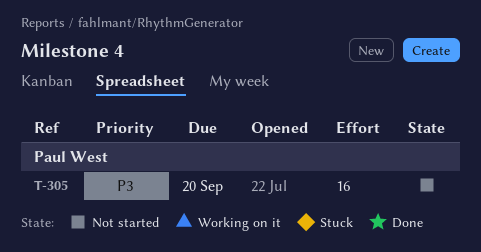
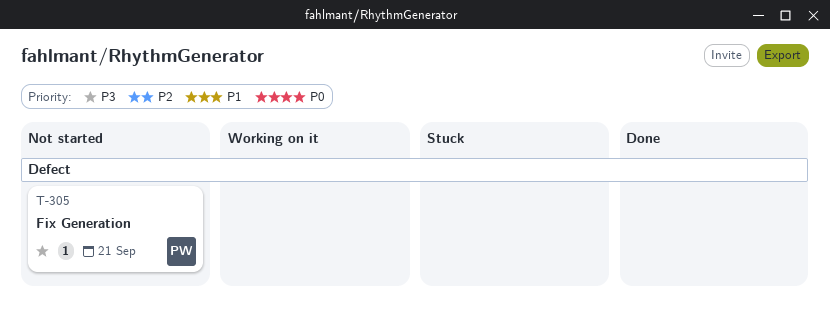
T-305, estimate: 16 -> 1
T-305, due: Sep 20 -> Sep 21

